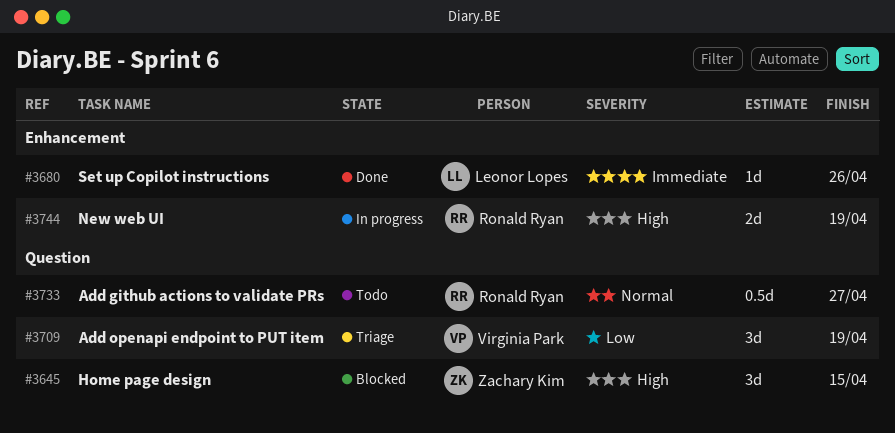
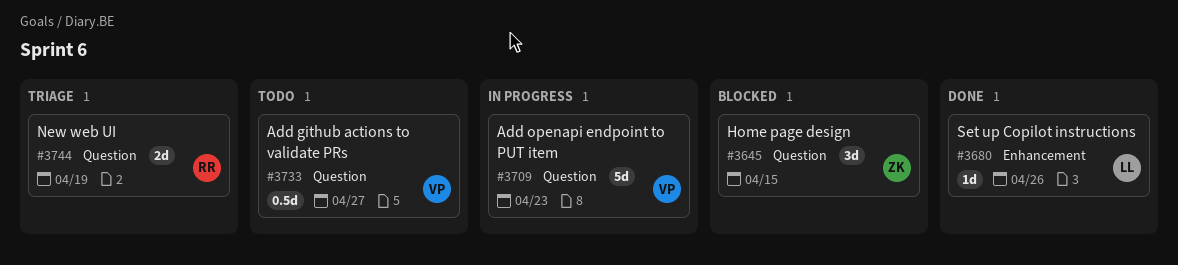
#3709, status: Triage -> In progress
#3709, estimate: 3d -> 5d
#3709, due: Apr 19 -> Apr 23
#3733, owner: Ronald Ryan -> Virginia Park
#3744, status: In progress -> Triage
#3744, label: Enhancement -> Question

